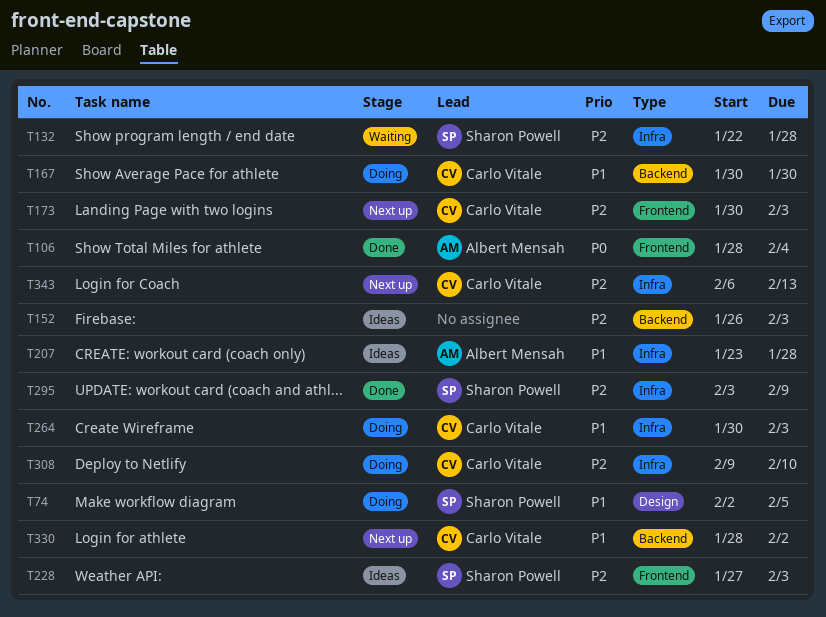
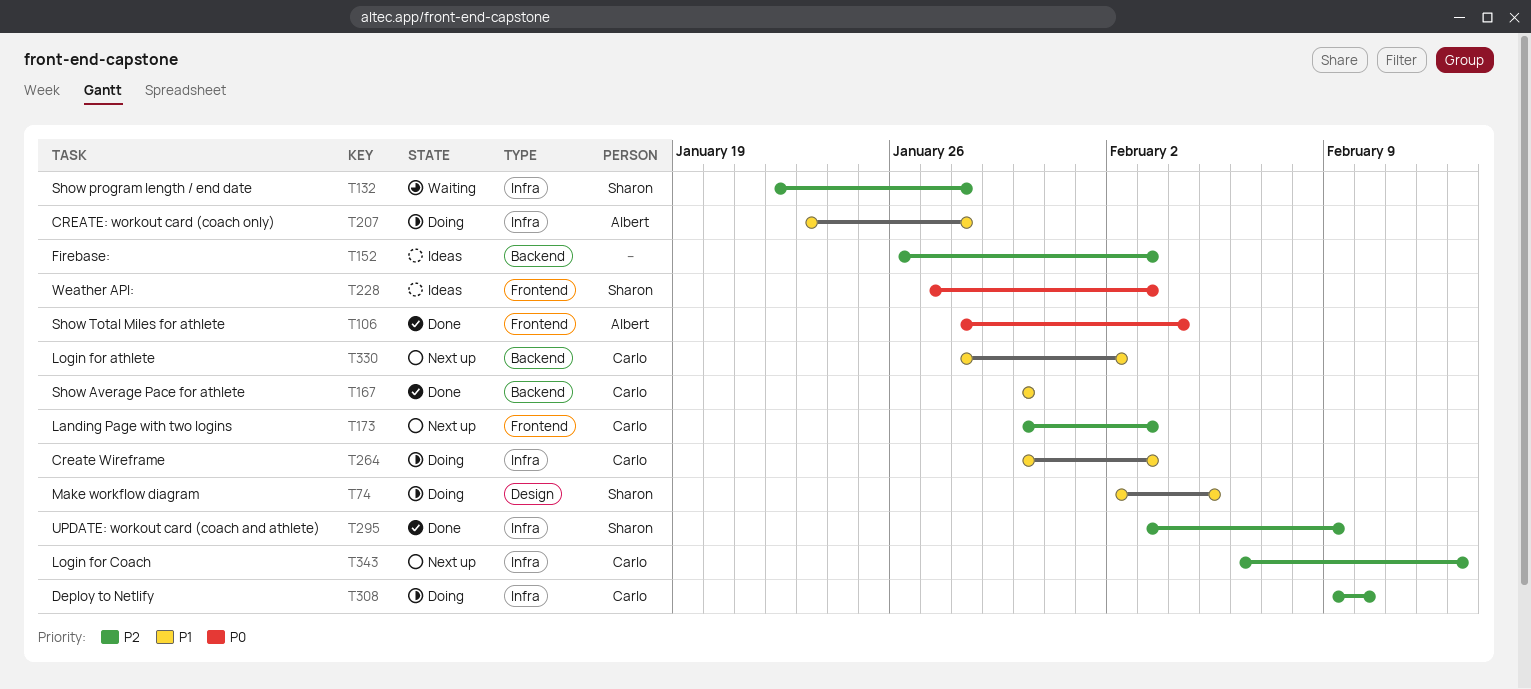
T167, status: Doing -> Done
T207, status: Ideas -> Doing
T228, priority: P2 -> P0

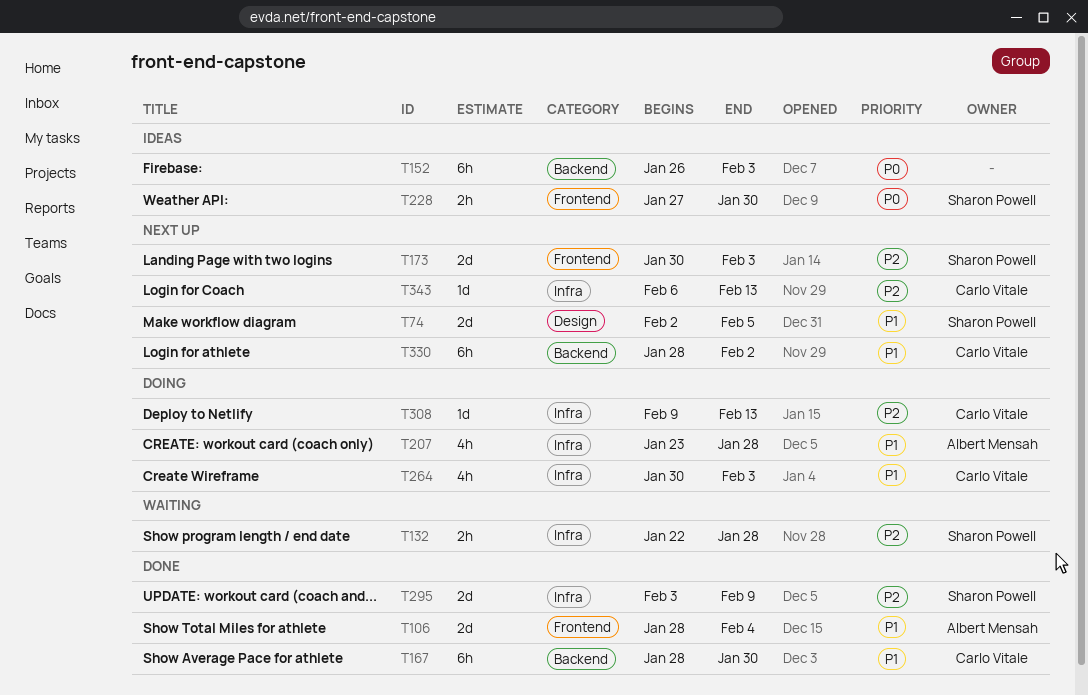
T74, status: Doing -> Next up
T106, priority: P0 -> P1
T152, priority: P2 -> P0
T167, start: Jan 30 -> Jan 28
T173, owner: Carlo Vitale -> Sharon Powell
T228, due: Feb 3 -> Jan 30
T308, due: Feb 10 -> Feb 13

